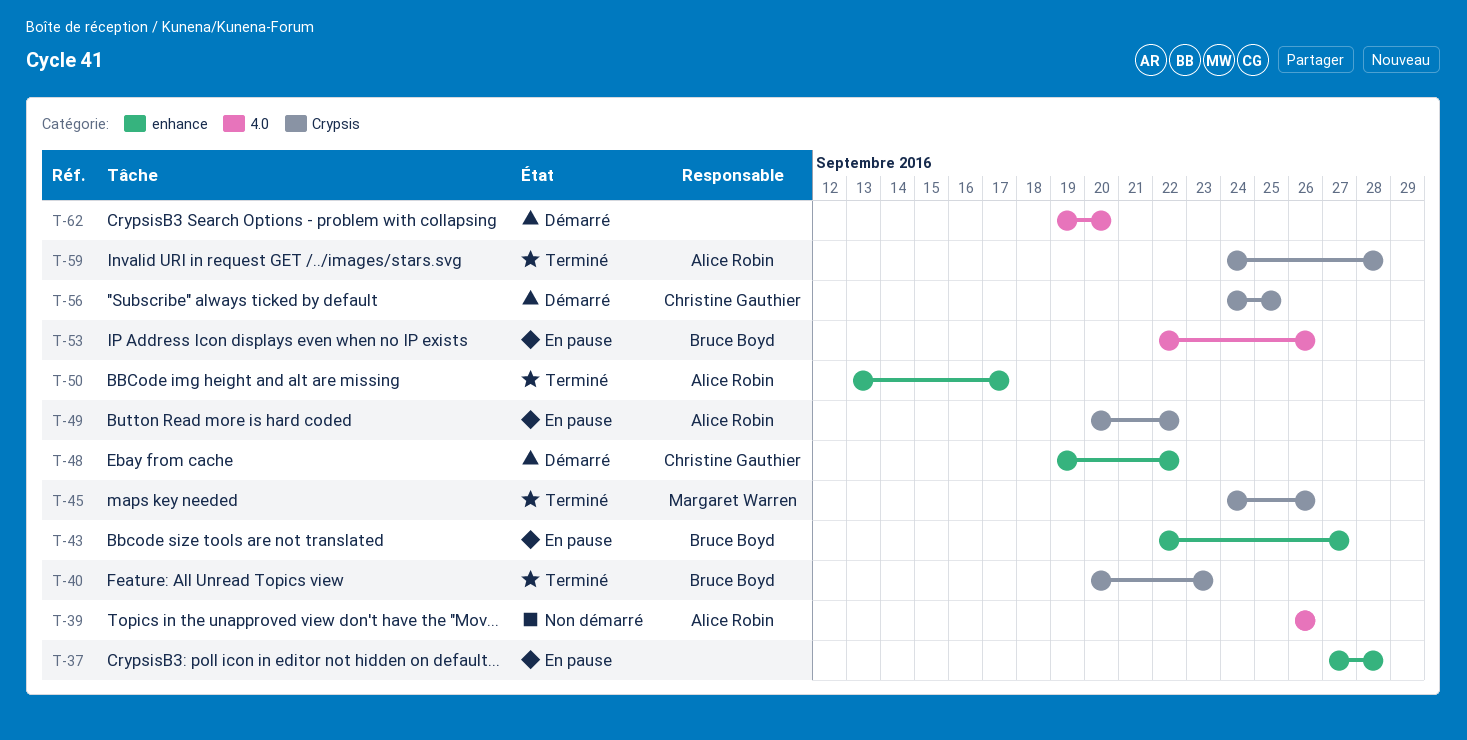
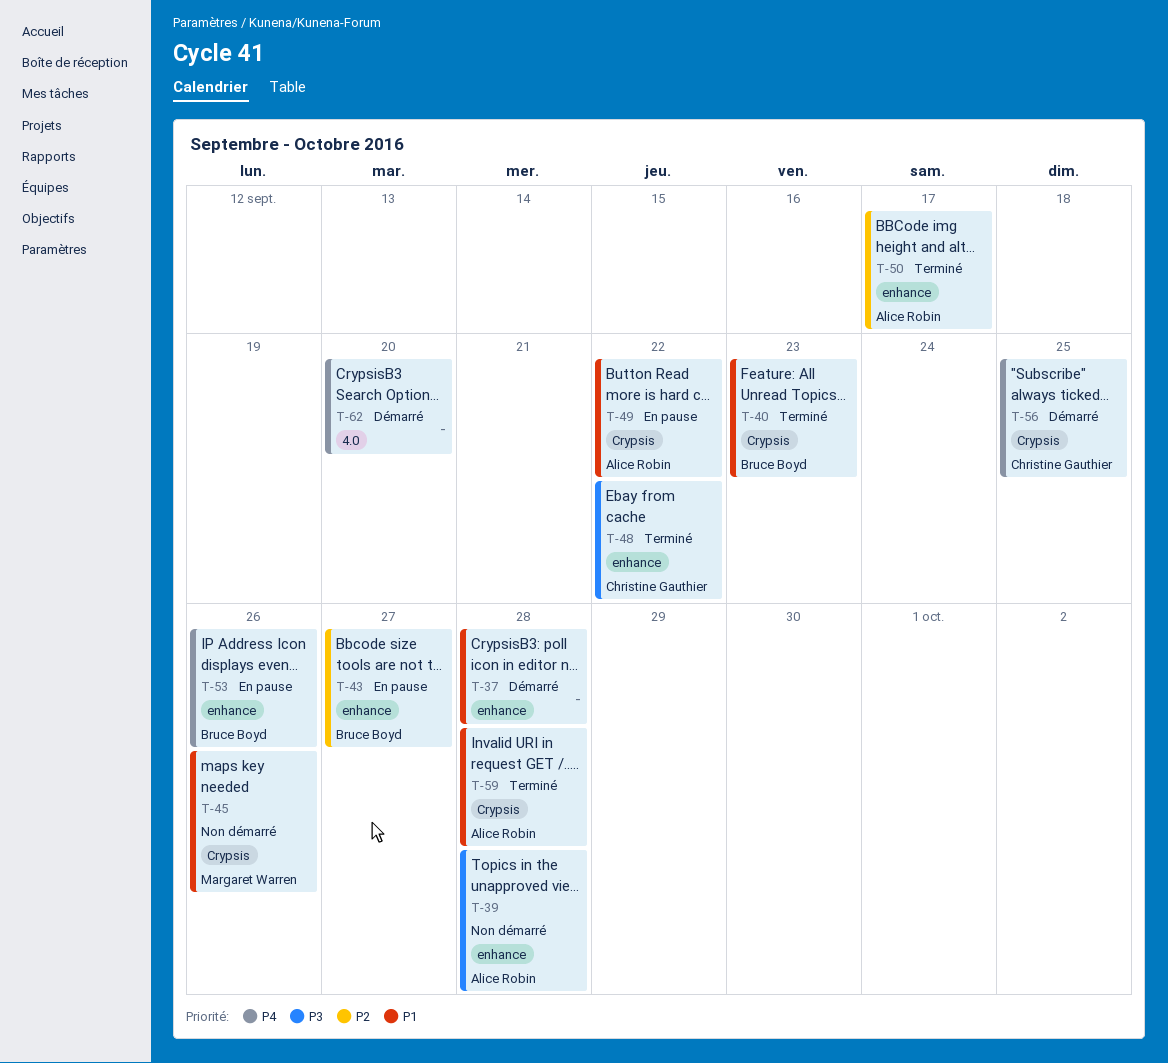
T-37, status: En pause -> Démarré
T-39, label: 4.0 -> enhance
T-39, due: Sep 26 -> Sep 28
T-45, status: Terminé -> Non démarré
T-48, status: Démarré -> Terminé
T-53, label: 4.0 -> enhance

